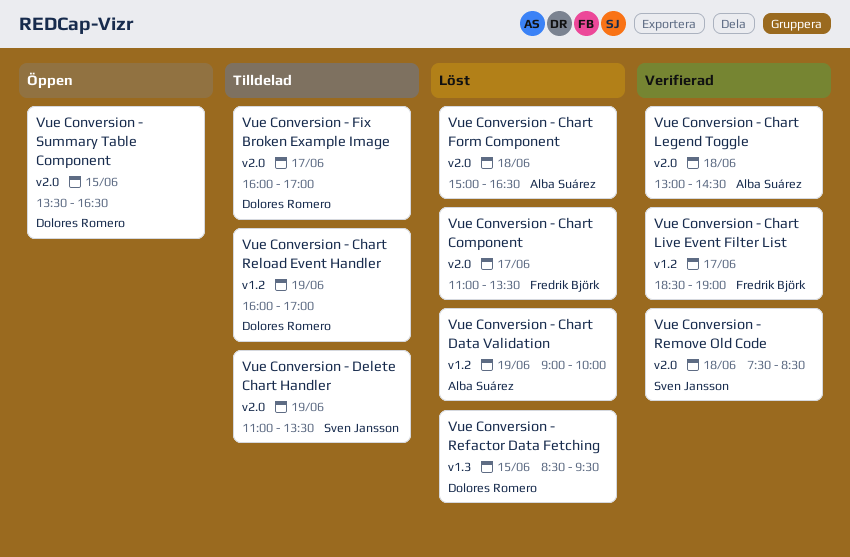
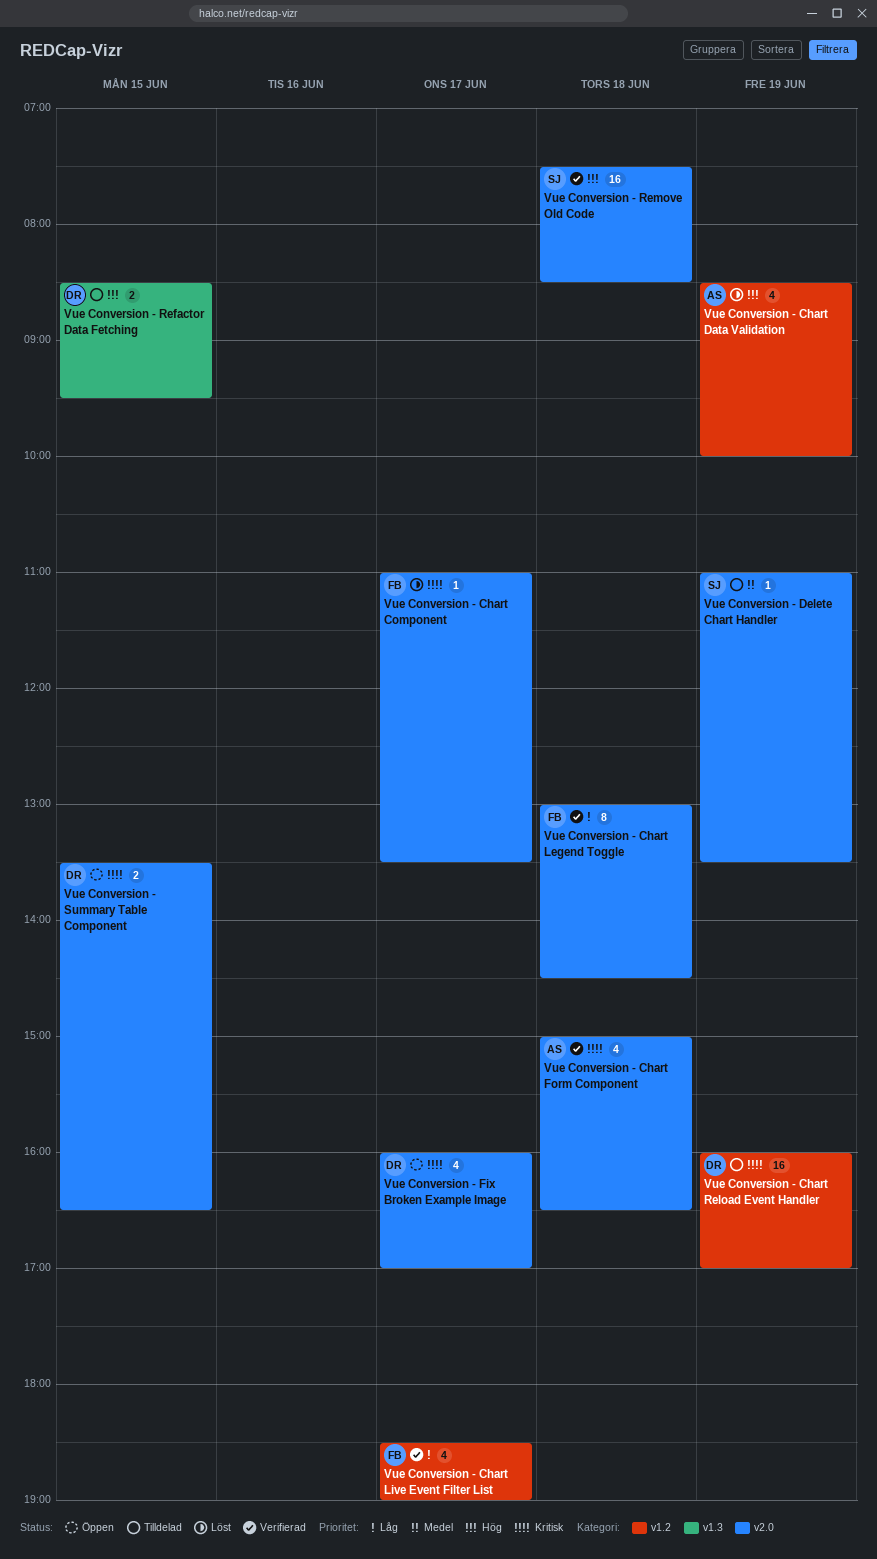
Vue Conversion - Chart Data Validation, begins: 09:00 -> 08:30
Vue Conversion - Chart Form Component, status: Löst -> Verifierad
Vue Conversion - Chart Legend Toggle, owner: Alba Suárez -> Fredrik Björk
Vue Conversion - Fix Broken Example Image, status: Tilldelad -> Öppen
Vue Conversion - Refactor Data Fetching, status: Löst -> Tilldelad

